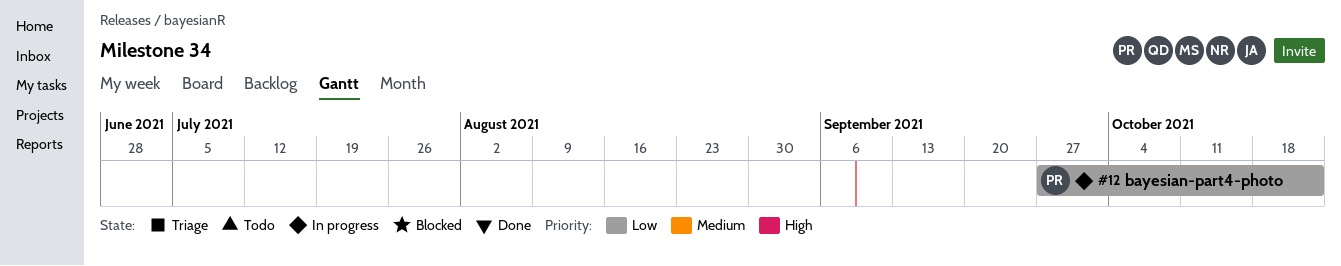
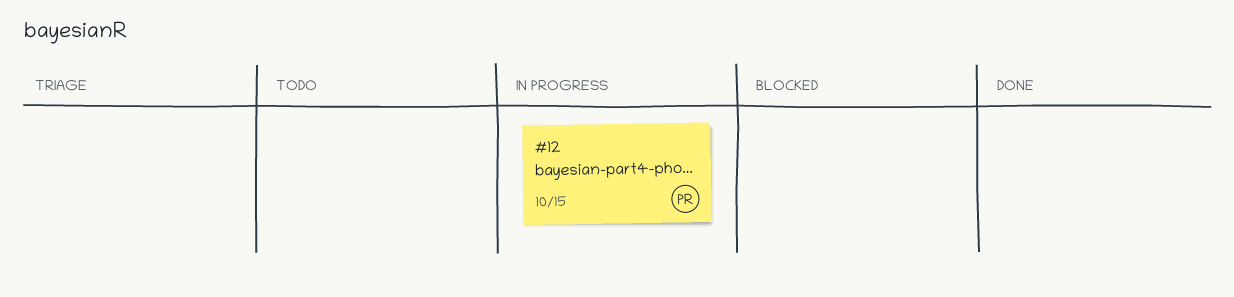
#12, due: Oct 22 -> Oct 15

